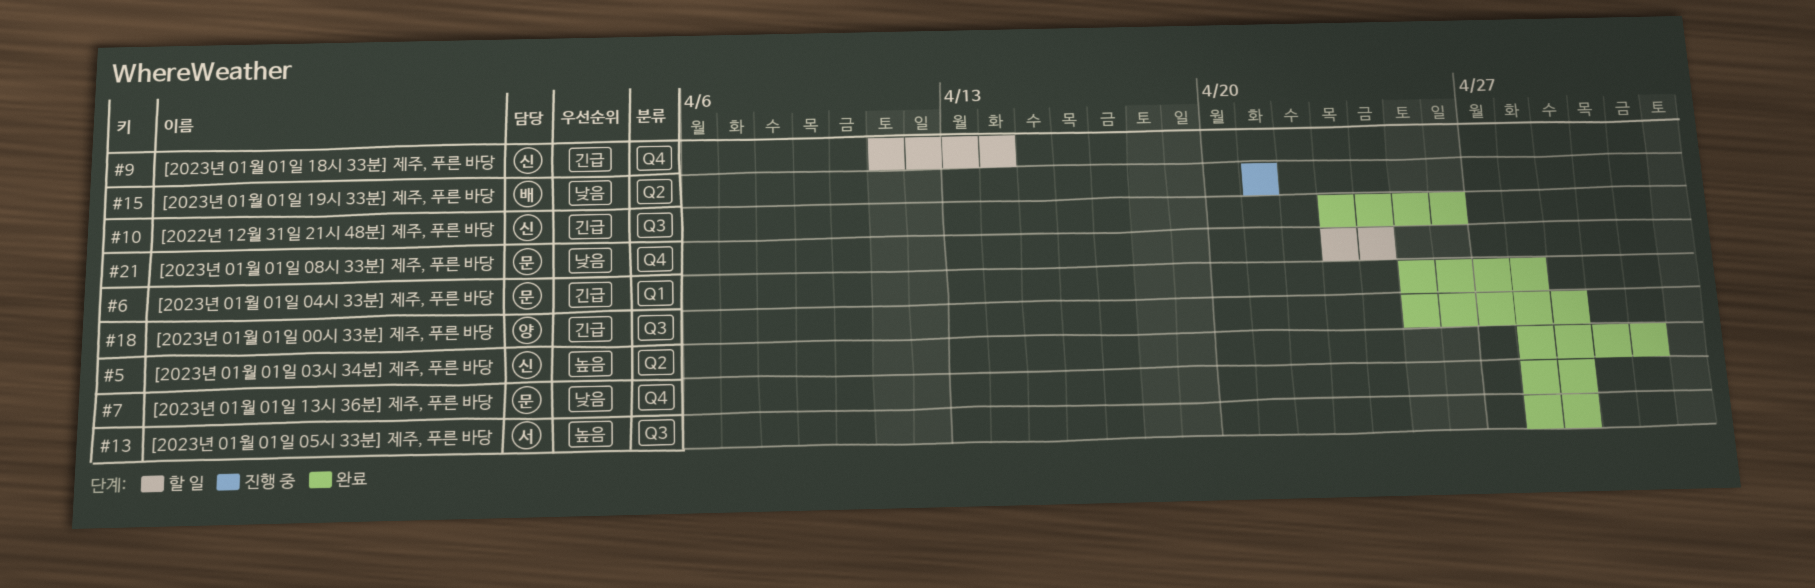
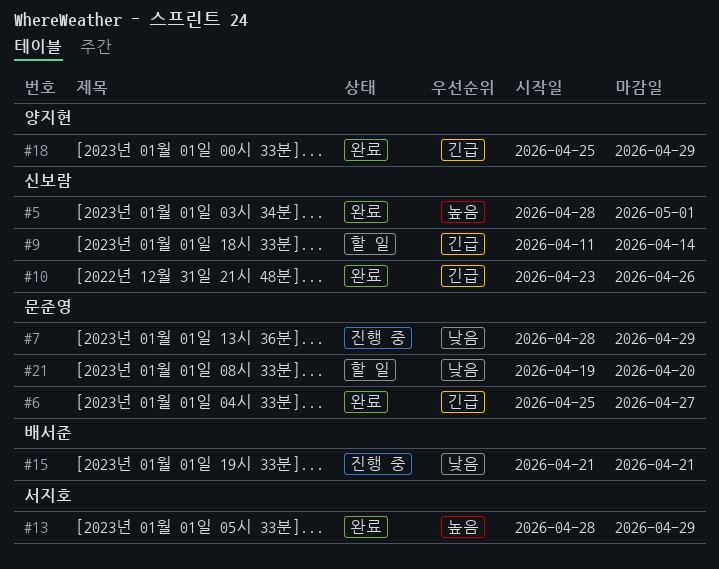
#6, due: Apr 28 -> Apr 27
#7, status: 완료 -> 진행 중
#21, start: Apr 23 -> Apr 19
#21, due: Apr 24 -> Apr 20

